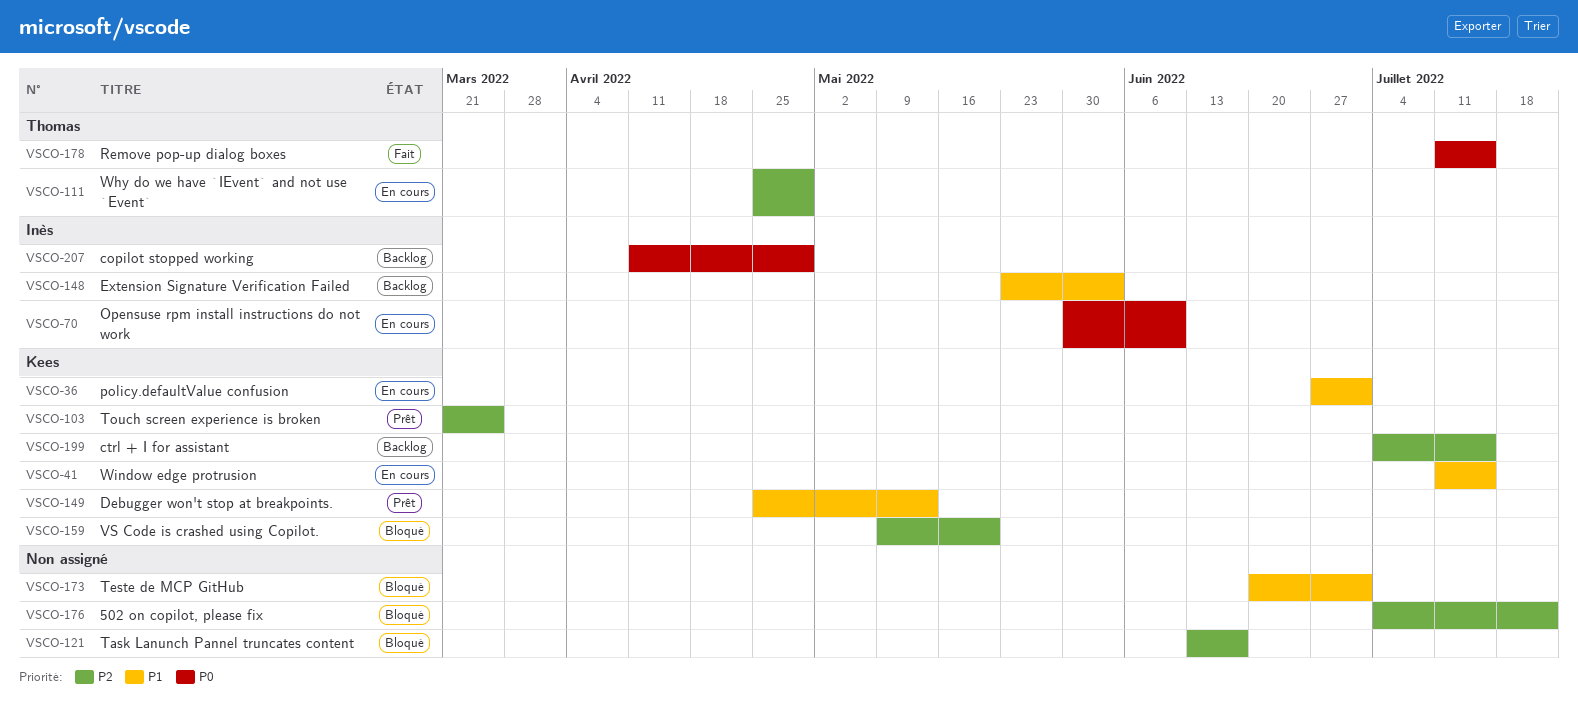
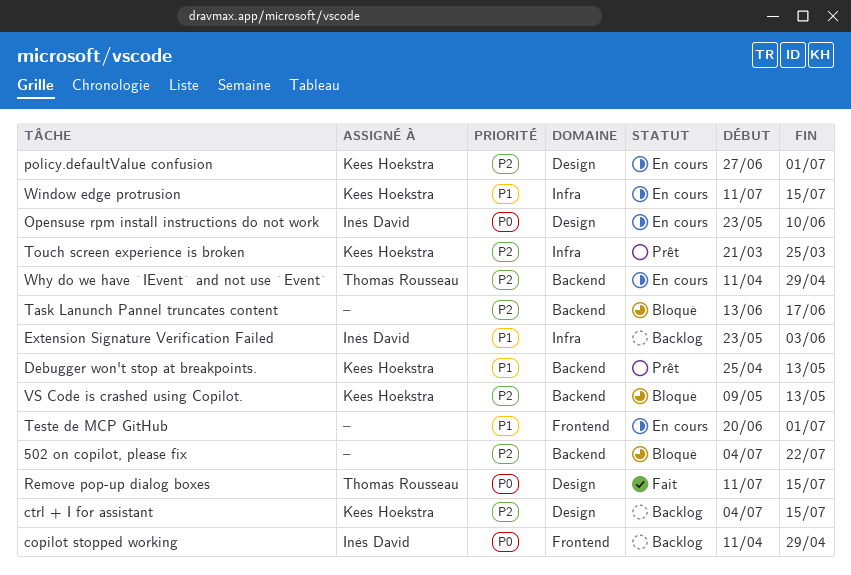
Opensuse rpm install instructions do not work, start: May 30 -> May 23
policy.defaultValue confusion, priority: P1 -> P2
Teste de MCP GitHub, status: Bloqué -> En cours
VS Code is crashed using Copilot., due: May 20 -> May 13
Why do we have `IEvent` and not use `Event`, start: Apr 25 -> Apr 11

